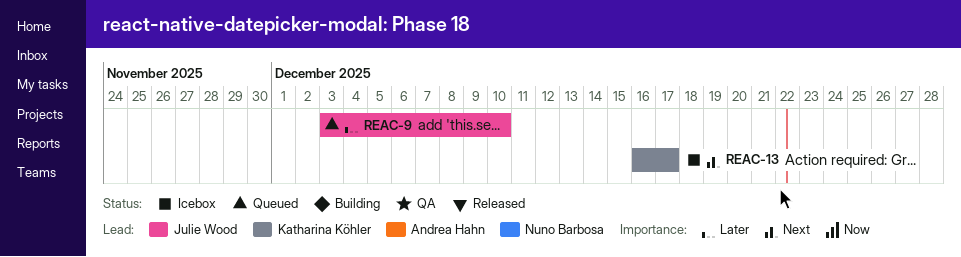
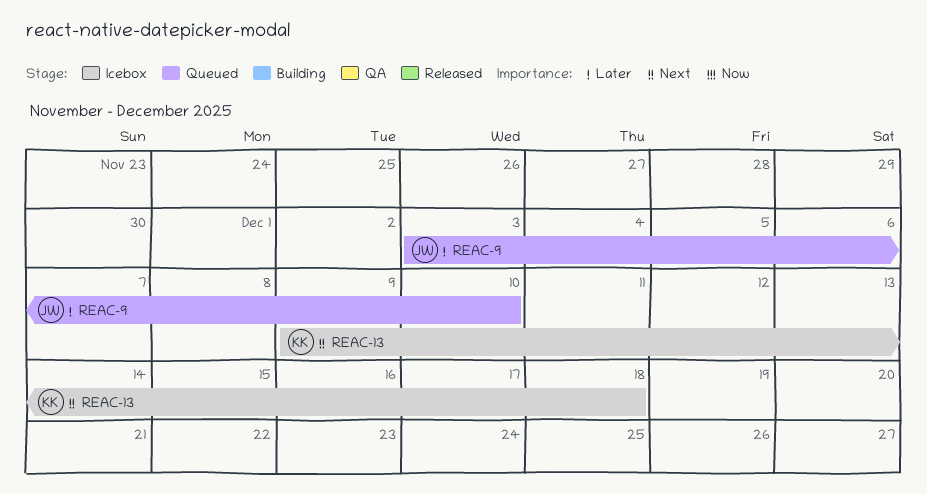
REAC-13, start: Dec 16 -> Dec 9
REAC-13, due: Dec 17 -> Dec 18

